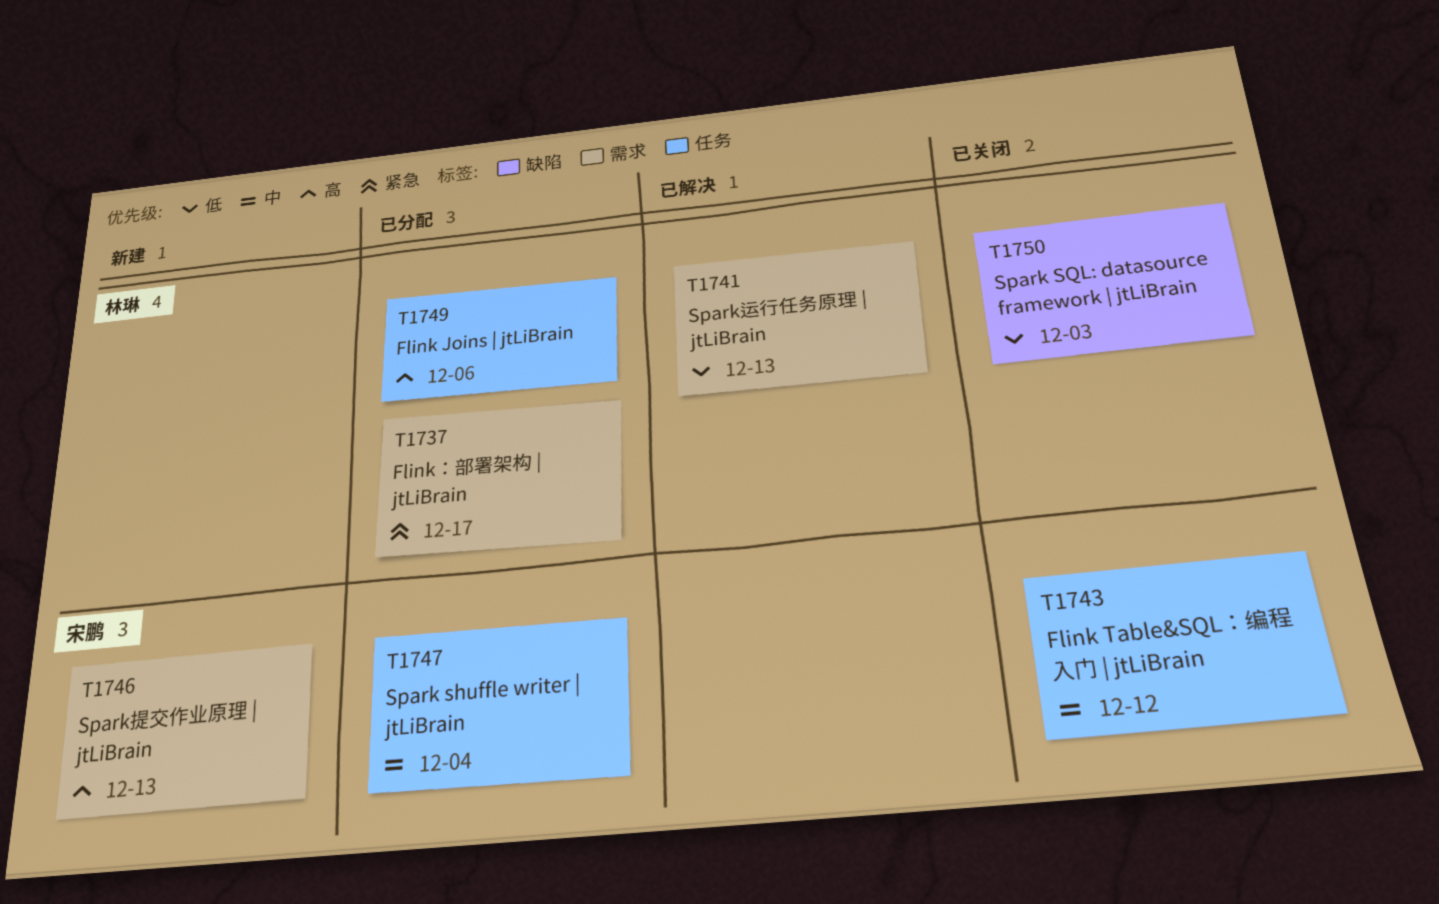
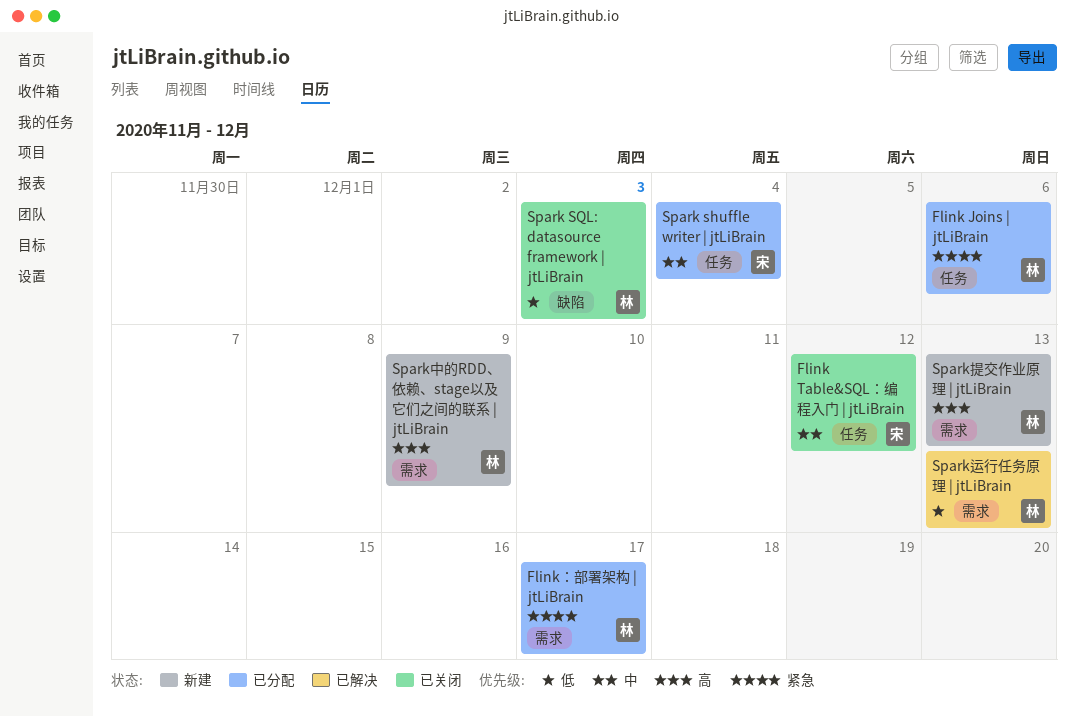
Flink Joins | jtLiBrain, priority: 高 -> 紧急
Spark中的RDD、依赖、stage以及它们之间的联系 | jtLiBrain: none -> present
Spark提交作业原理 | jtLiBrain, owner: 宋鹏 -> 林琳

